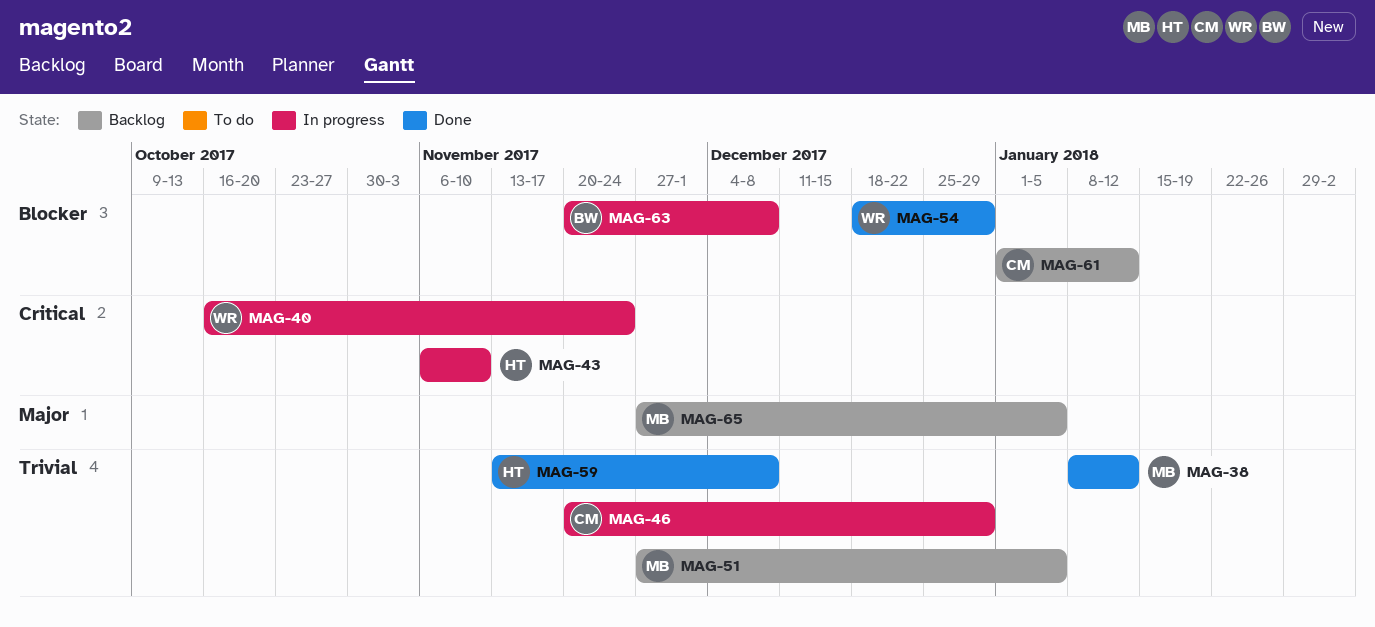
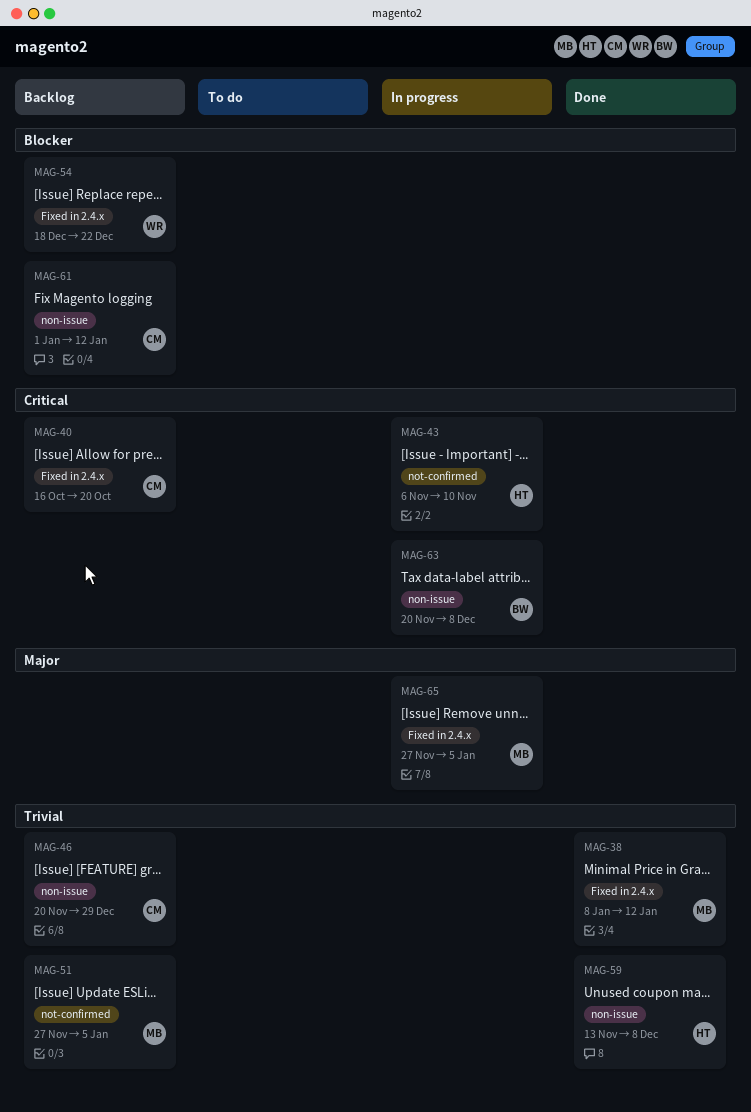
MAG-40, status: In progress -> Backlog
MAG-40, owner: WR -> CM
MAG-40, due: Nov 24 -> Oct 20
MAG-46, status: In progress -> Backlog
MAG-54, status: Done -> Backlog
MAG-54, due: Dec 29 -> Dec 22
MAG-63, priority: Blocker -> Critical
MAG-65, status: Backlog -> In progress

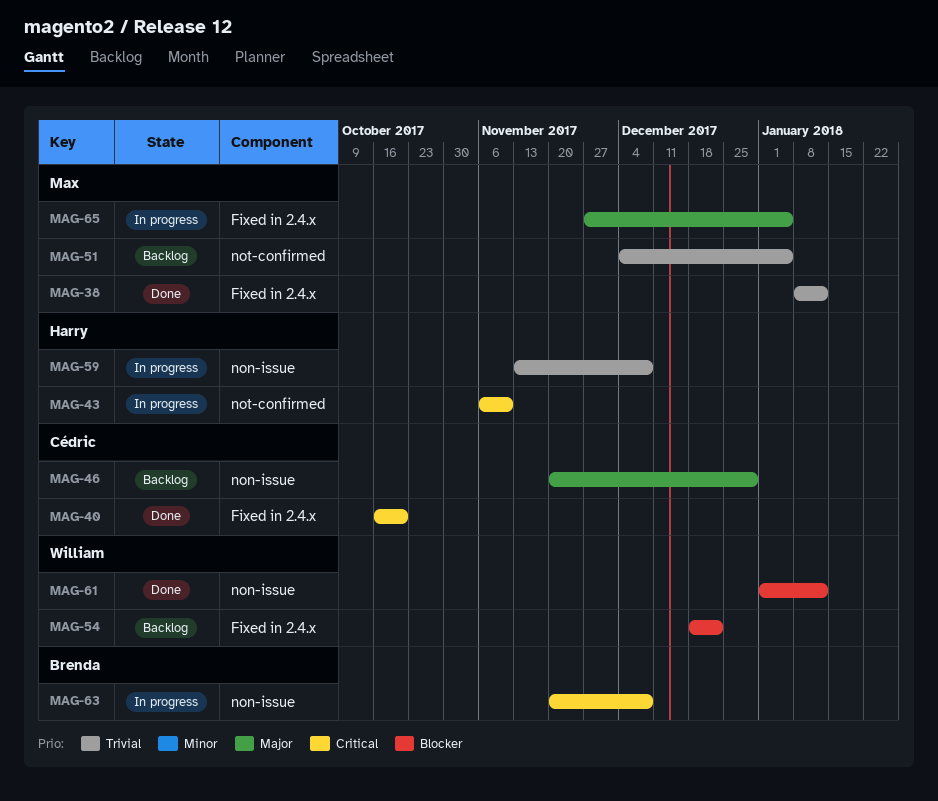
MAG-40, status: Backlog -> Done
MAG-46, priority: Trivial -> Major
MAG-51, start: Nov 27 -> Dec 4
MAG-59, status: Done -> In progress
MAG-61, status: Backlog -> Done
MAG-61, owner: Cédric -> William

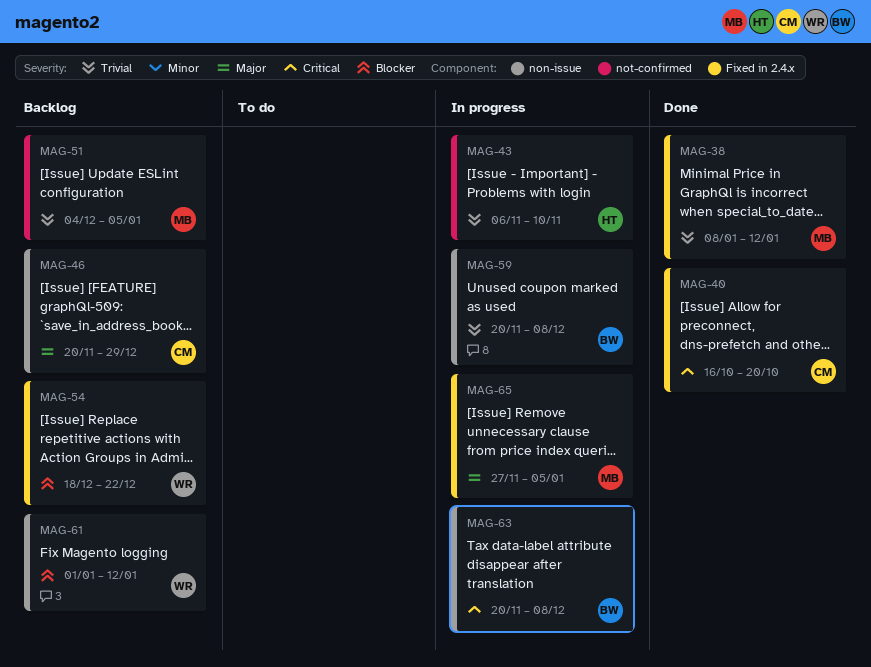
MAG-43, priority: Critical -> Trivial
MAG-59, owner: Harry -> Brenda
MAG-59, start: Nov 13 -> Nov 20
MAG-61, status: Done -> Backlog

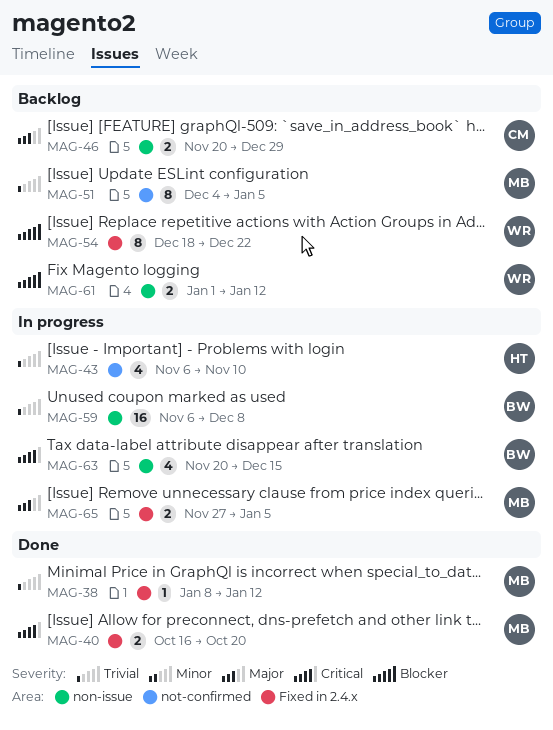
MAG-40, owner: CM -> MB
MAG-59, start: Nov 20 -> Nov 6
MAG-63, due: Dec 8 -> Dec 15

